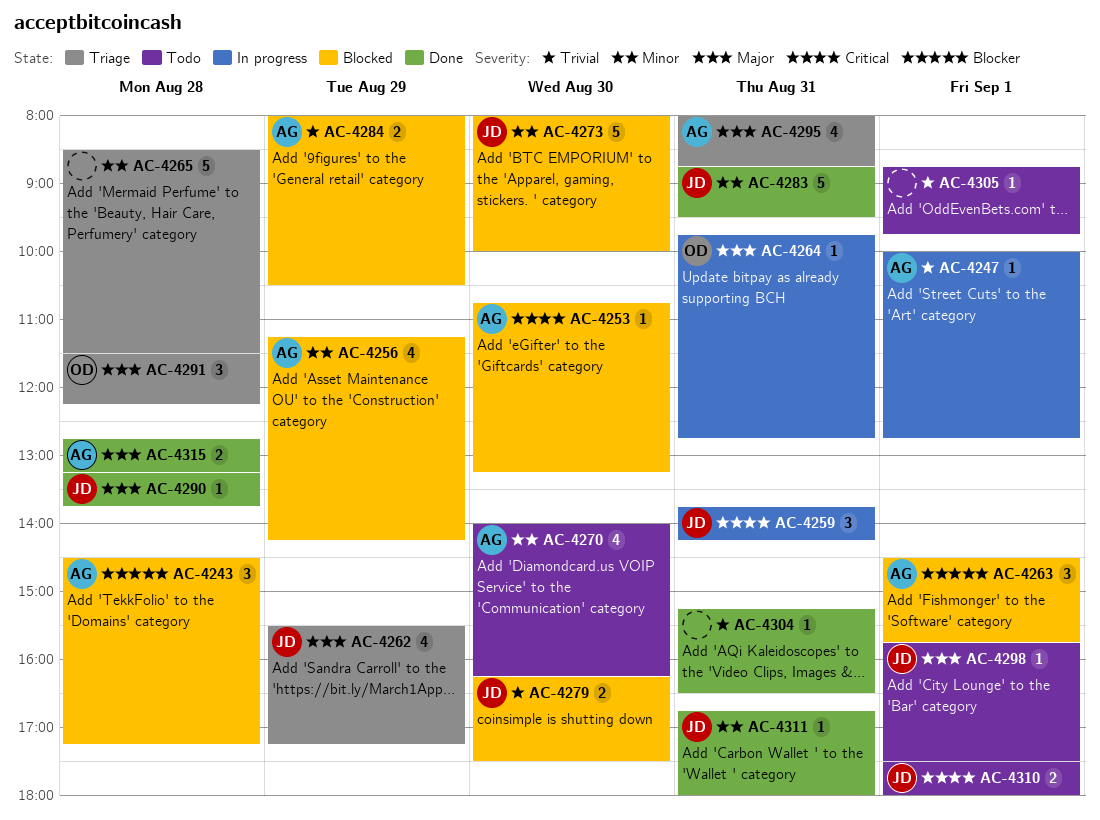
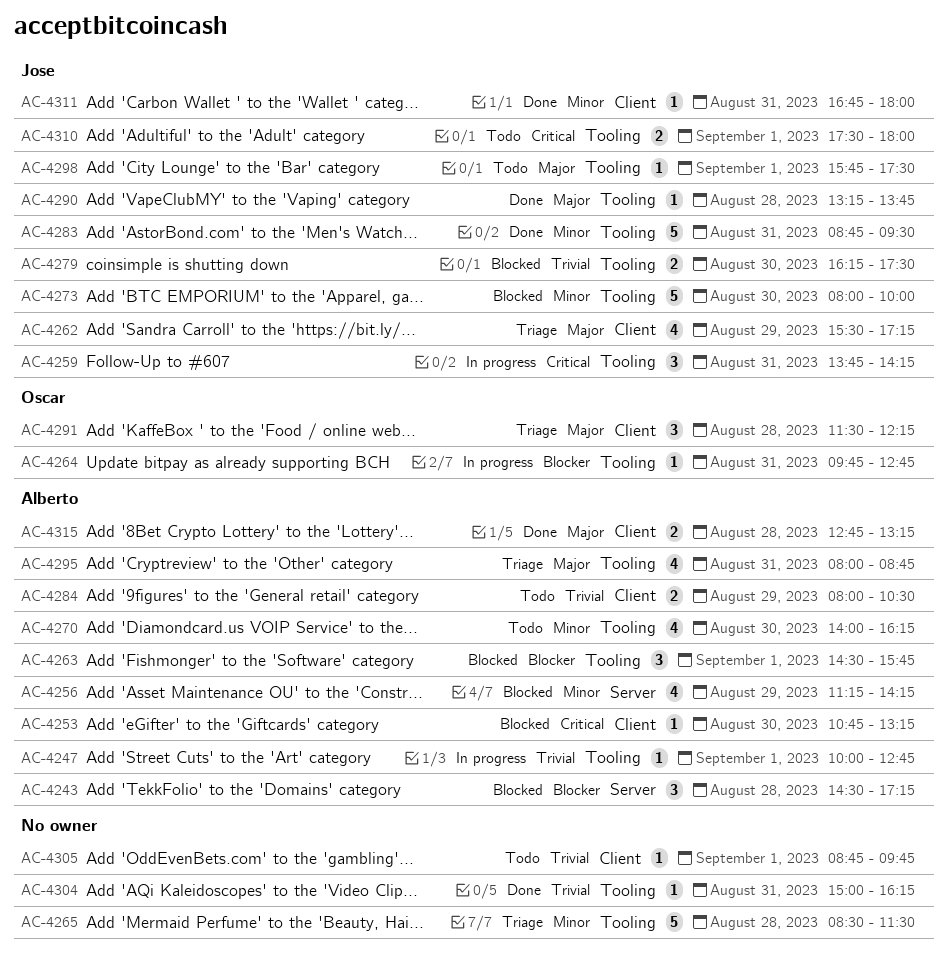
AC-4264, priority: Major -> Blocker
AC-4284, status: Blocked -> Todo
AC-4304, begins: 15:15 -> 15:00
AC-4304, ends: 16:30 -> 16:15

